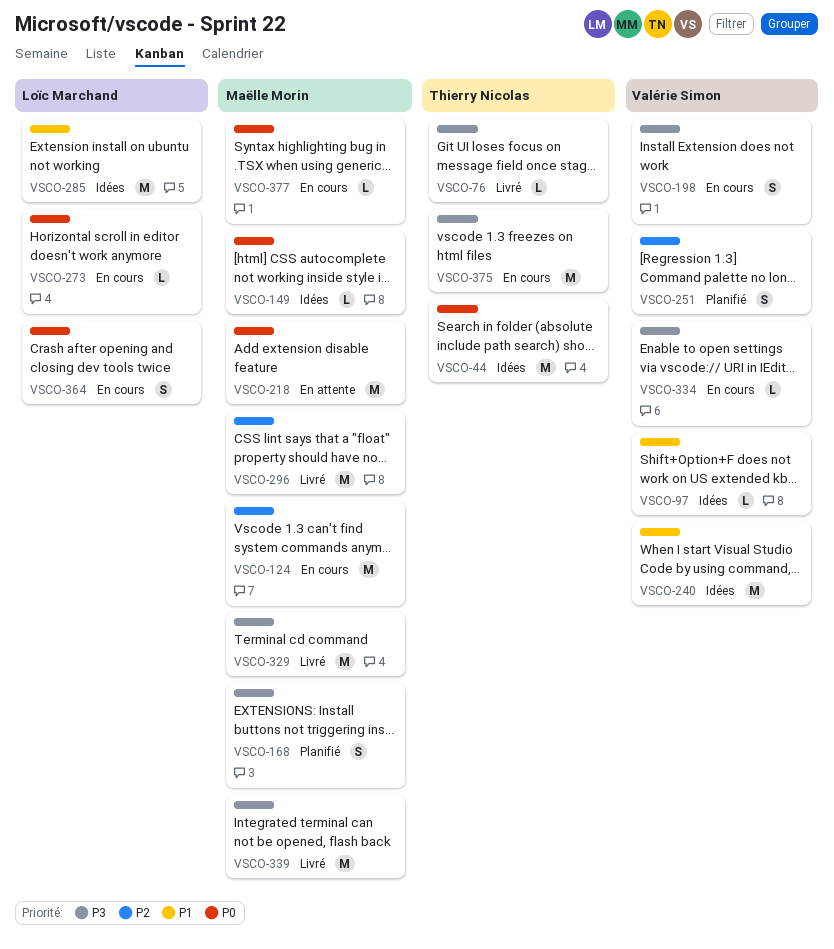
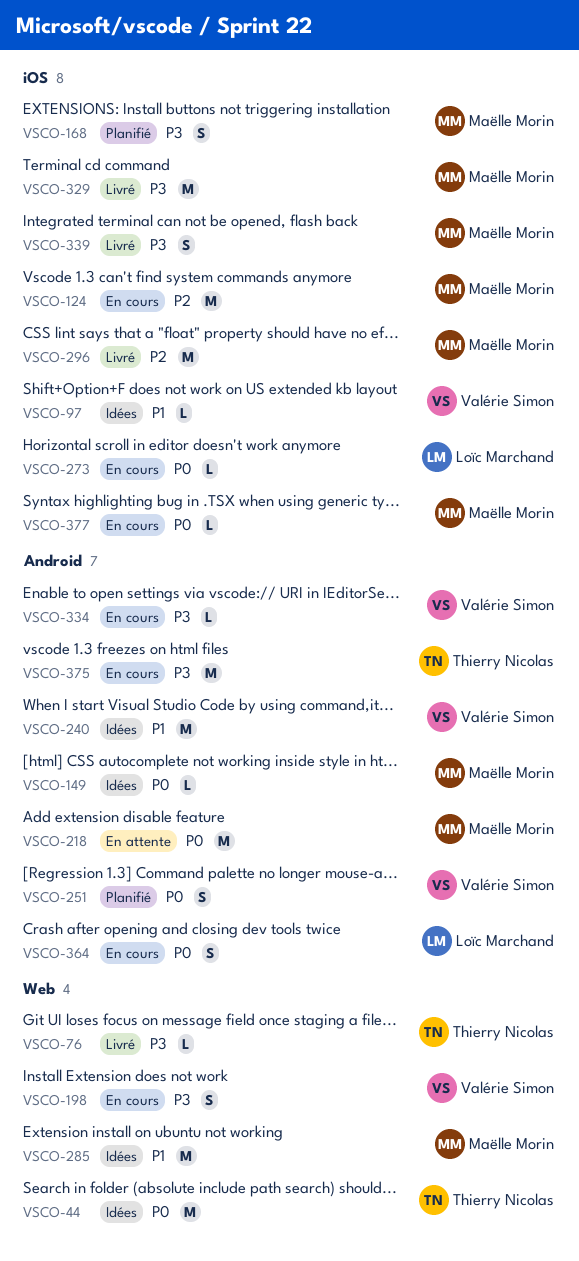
VSCO-251, priority: P2 -> P0
VSCO-285, owner: Loïc Marchand -> Maëlle Morin
VSCO-339, estimate: M -> S

